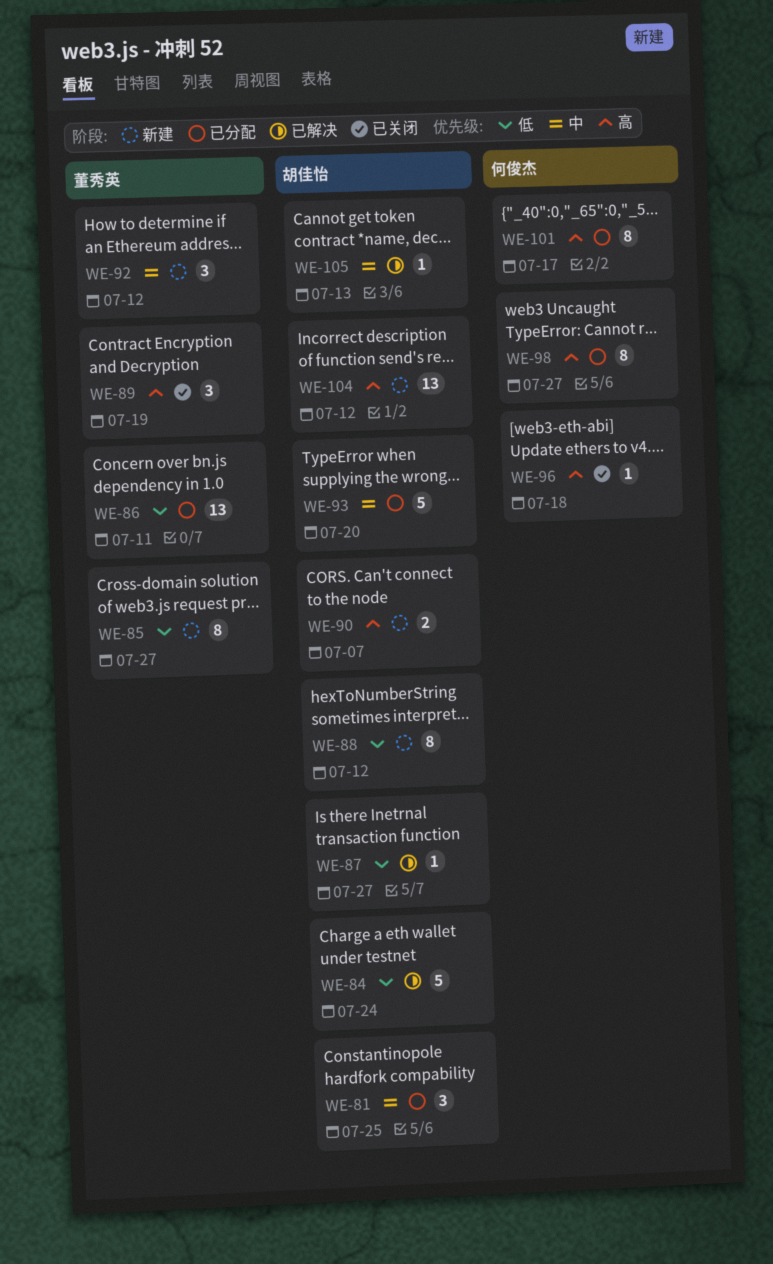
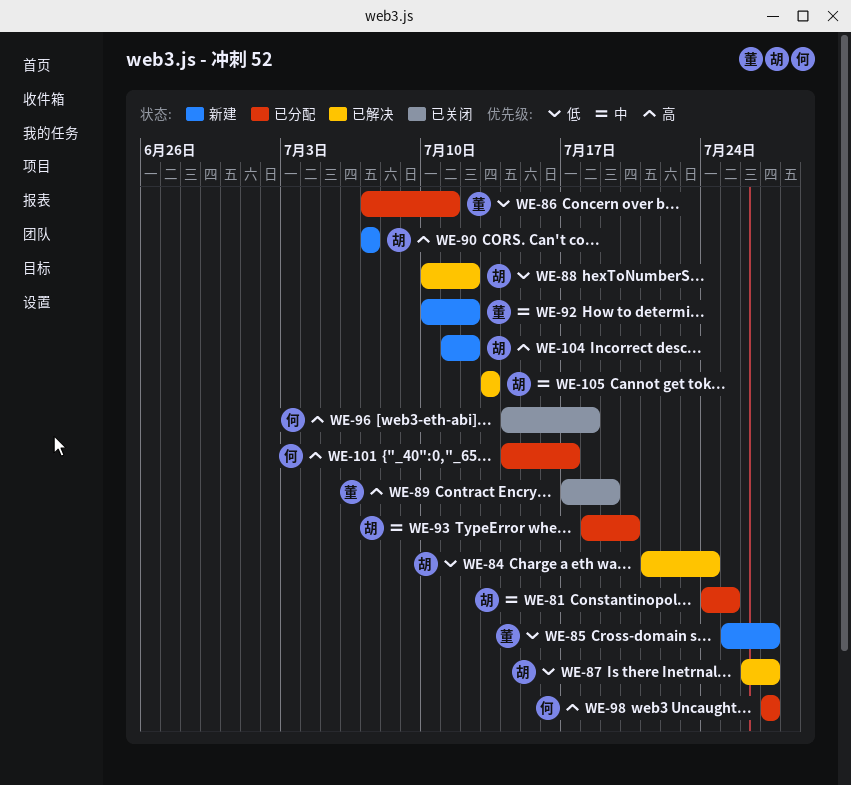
WE-88, status: 新建 -> 已解决

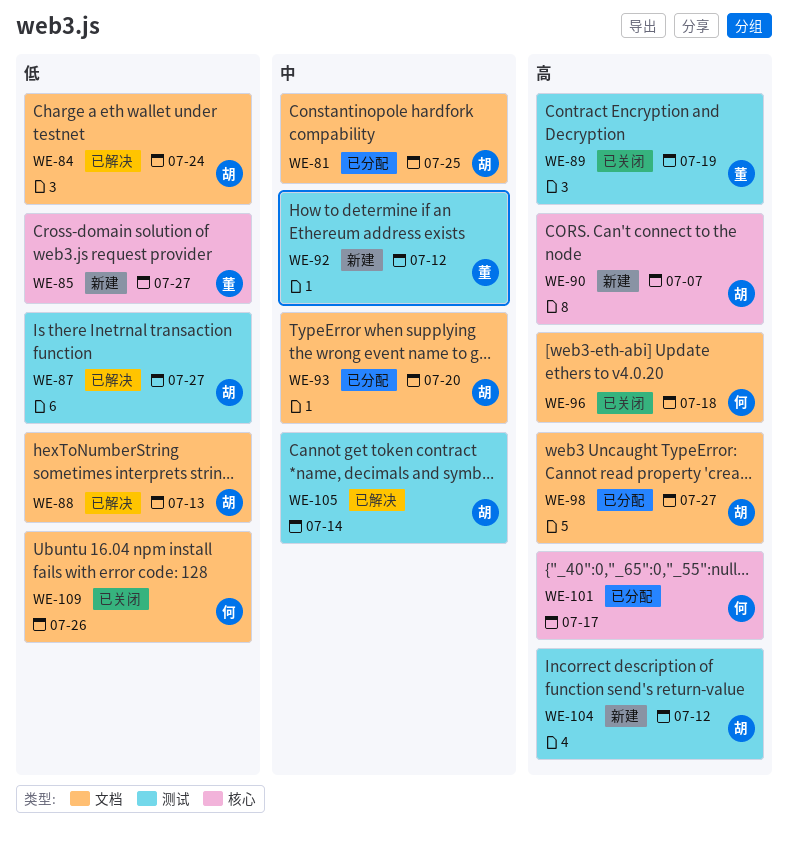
WE-86: present -> none
WE-88, due: Jul 12 -> Jul 13
WE-98, owner: 何 -> 胡
WE-105, due: Jul 13 -> Jul 14
WE-109: none -> present

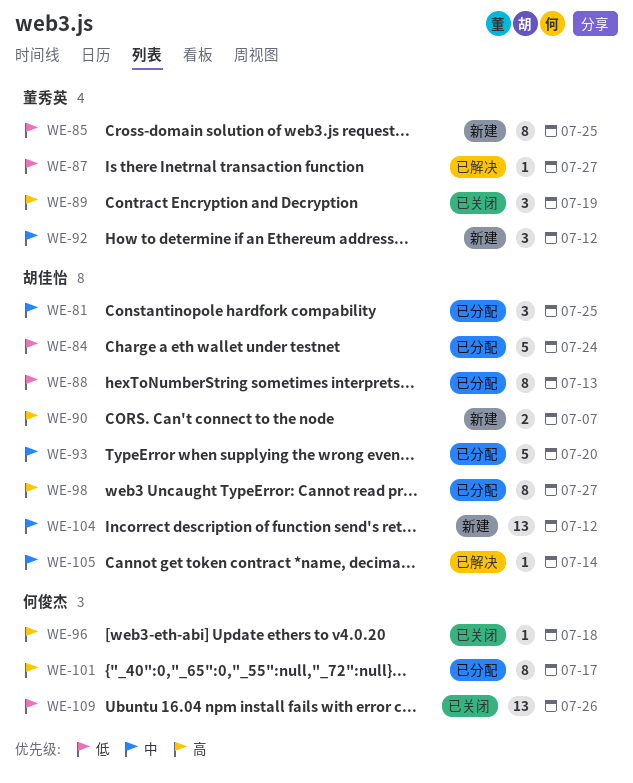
WE-84, status: 已解决 -> 已分配
WE-85, due: Jul 27 -> Jul 25
WE-87, owner: 胡佳怡 -> 董秀英
WE-88, status: 已解决 -> 已分配
WE-104, priority: 高 -> 中

